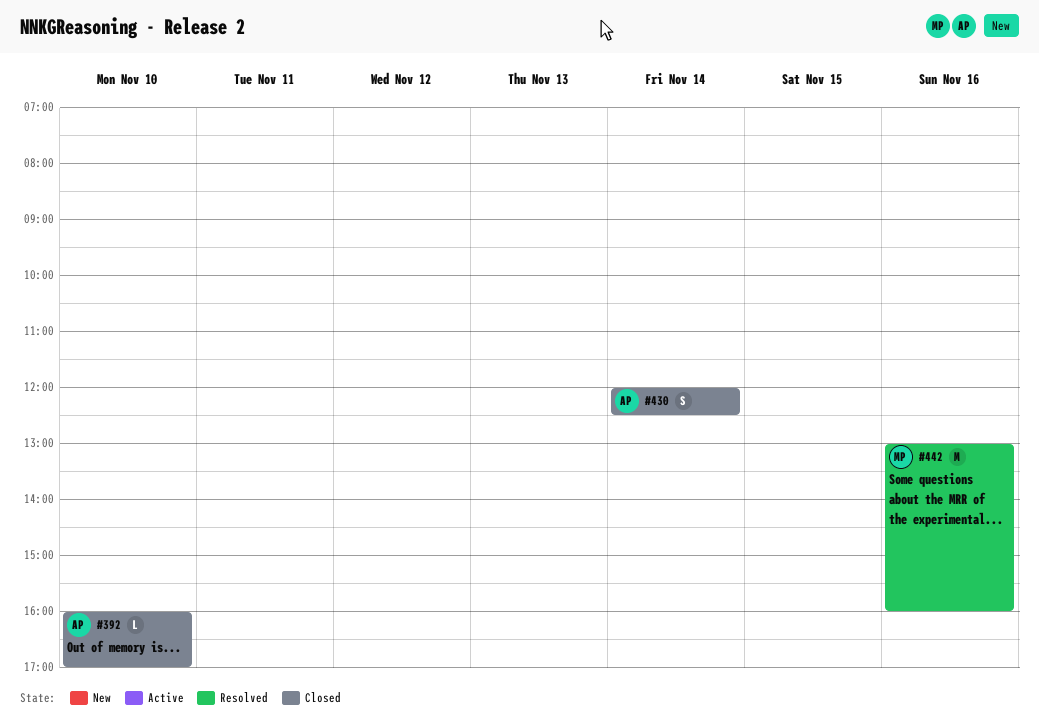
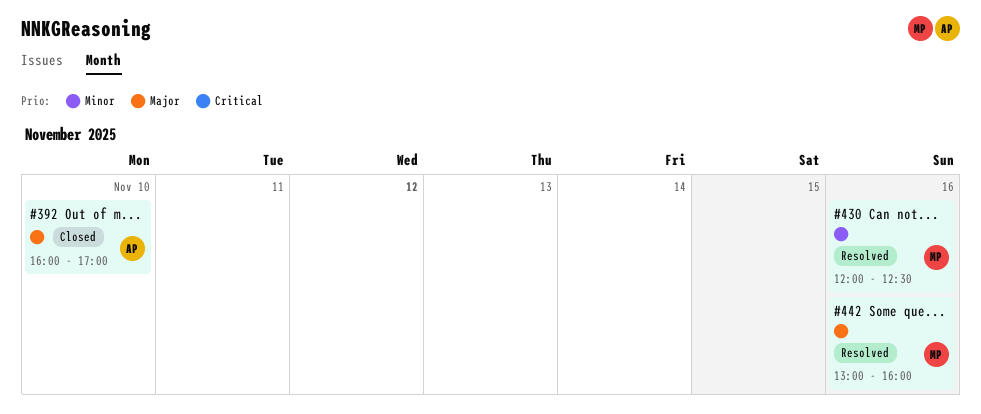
#430, status: Closed -> Resolved
#430, owner: AP -> MP
#430, day: Nov 14 -> Nov 16

